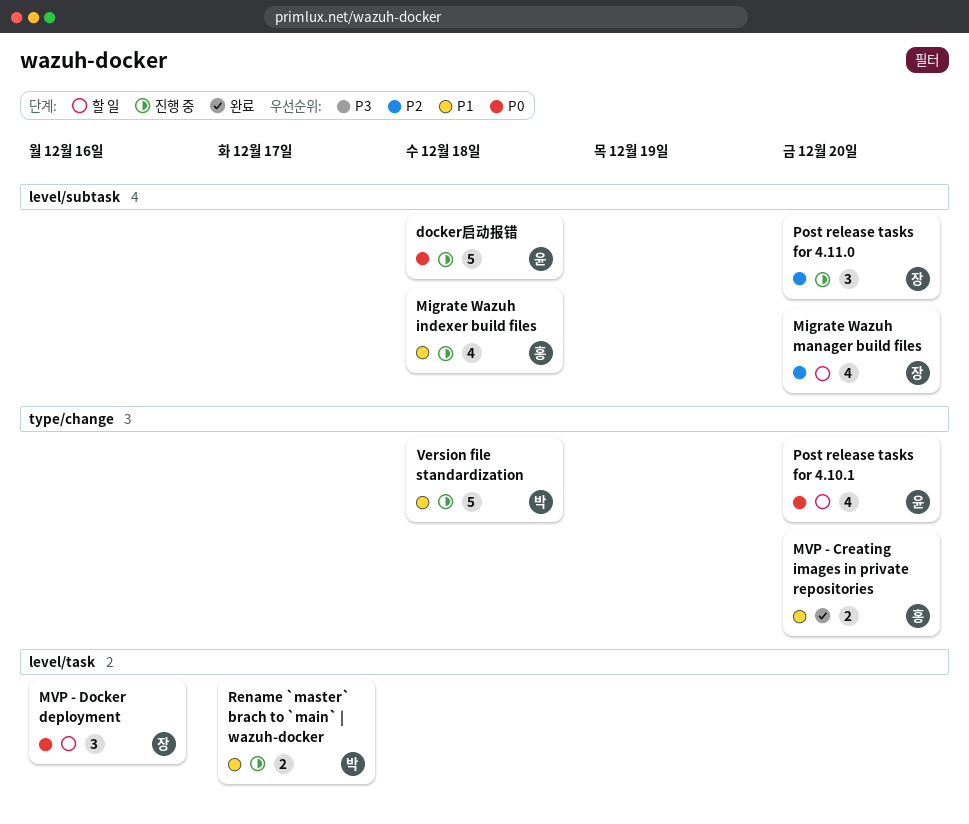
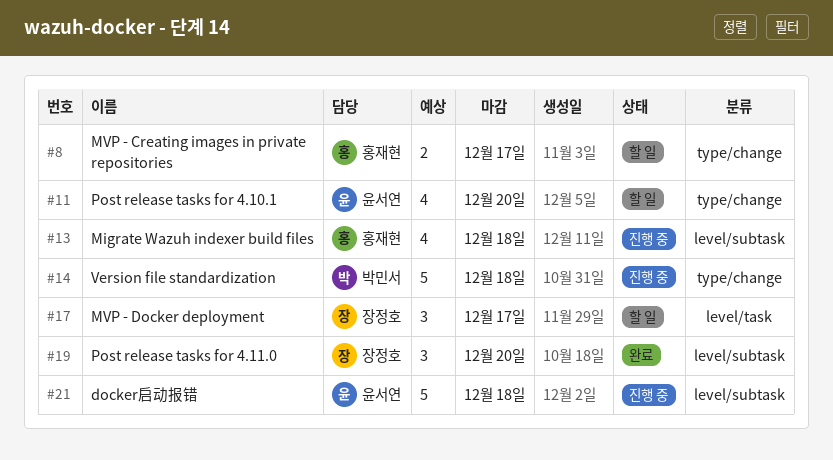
Migrate Wazuh manager build files: present -> none
MVP - Creating images in private repositories, status: 완료 -> 할 일
MVP - Creating images in private repositories, due: Dec 20 -> Dec 17
MVP - Docker deployment, due: Dec 16 -> Dec 17
Post release tasks for 4.11.0, status: 진행 중 -> 완료
Rename `master` brach to `main` | wazuh-docker: present -> none

